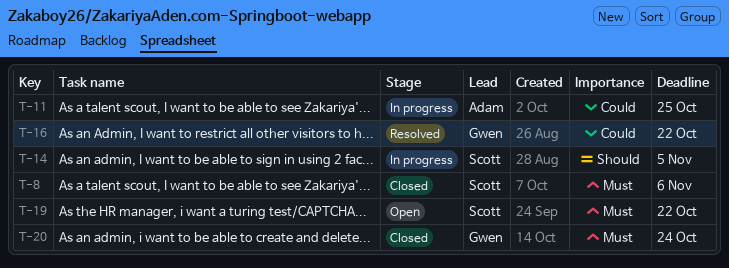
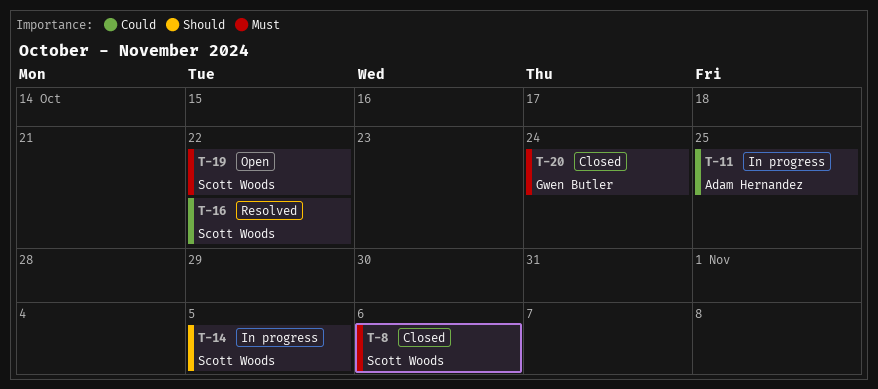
T-16, owner: Gwen Butler -> Scott Woods

